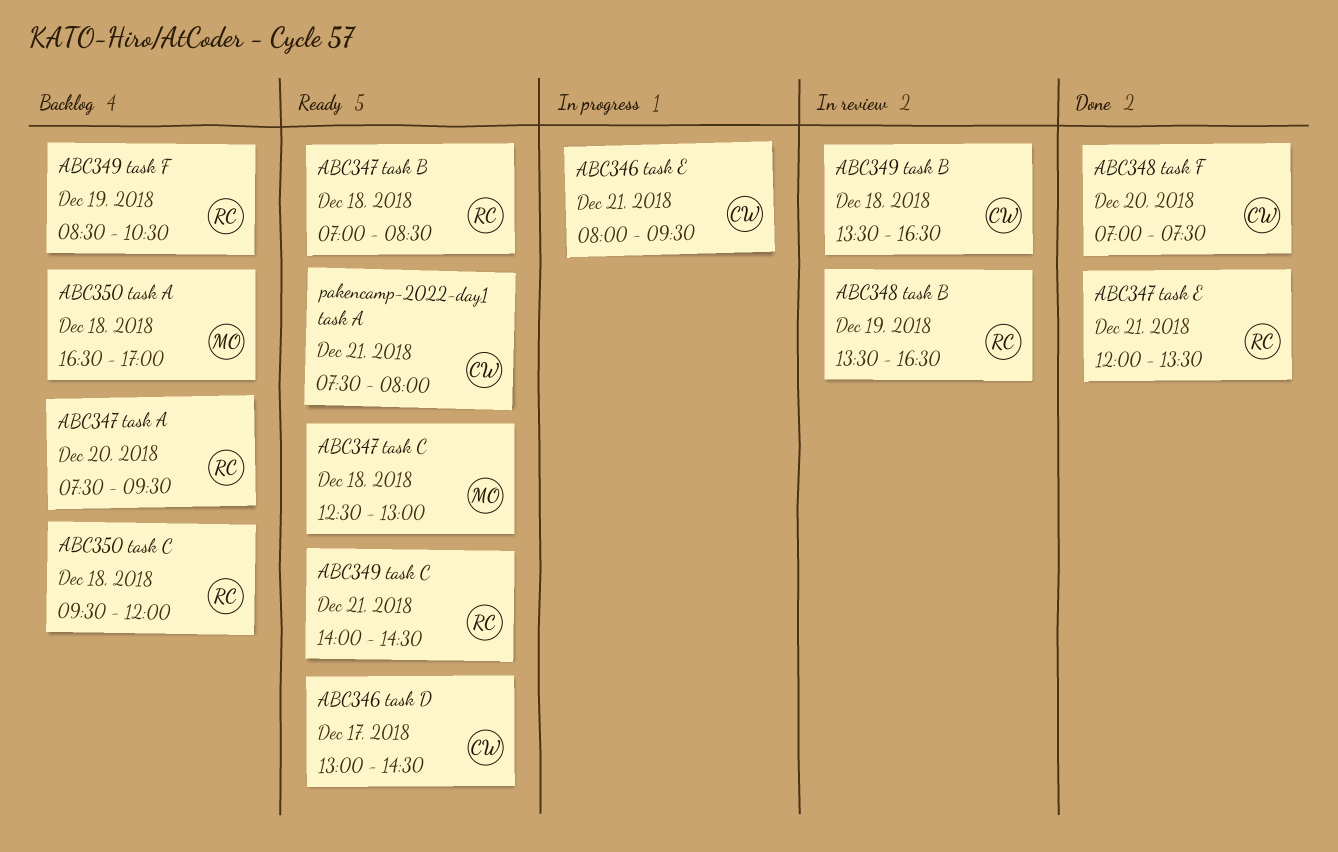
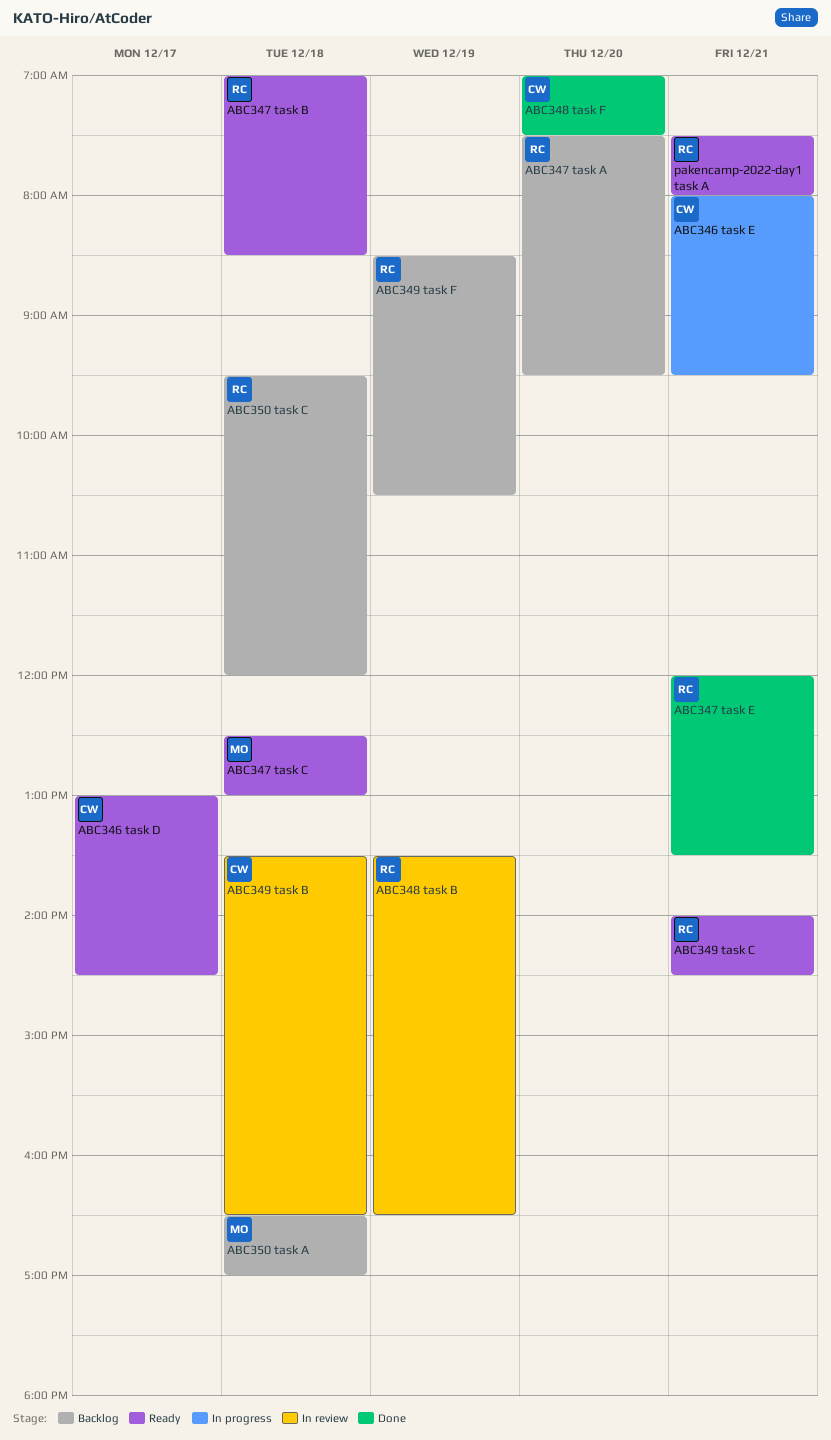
pakencamp-2022-day1 task A, owner: CW -> RC

